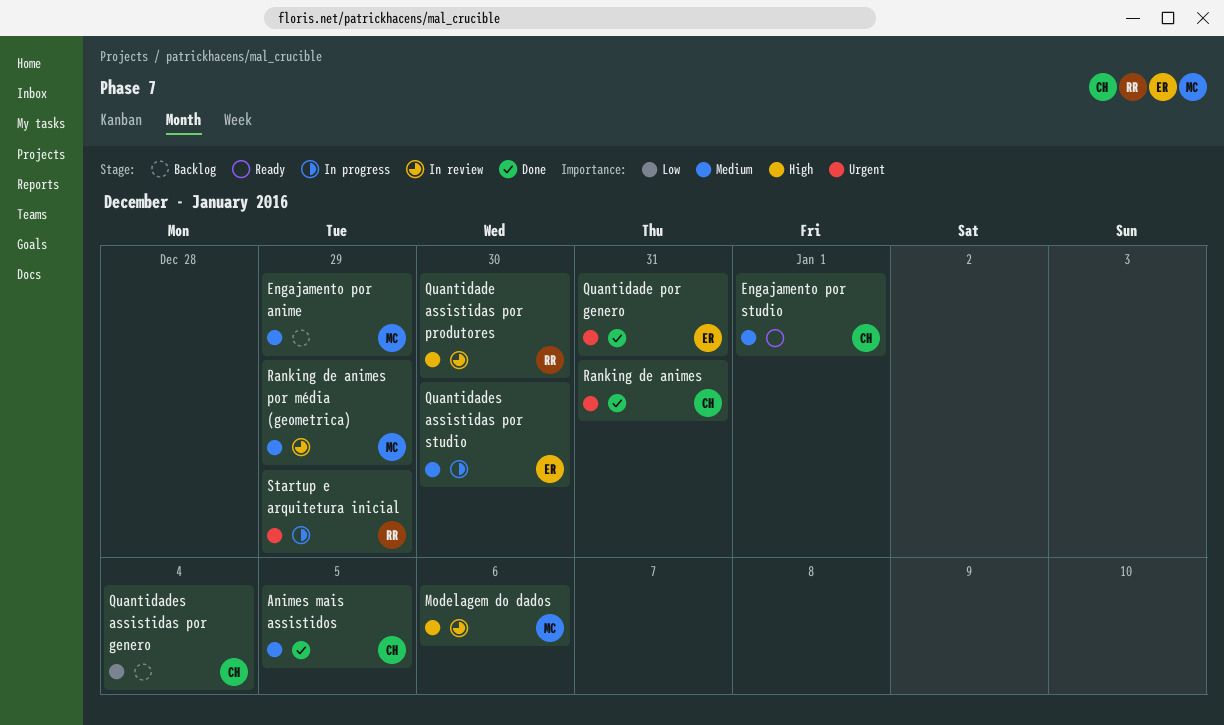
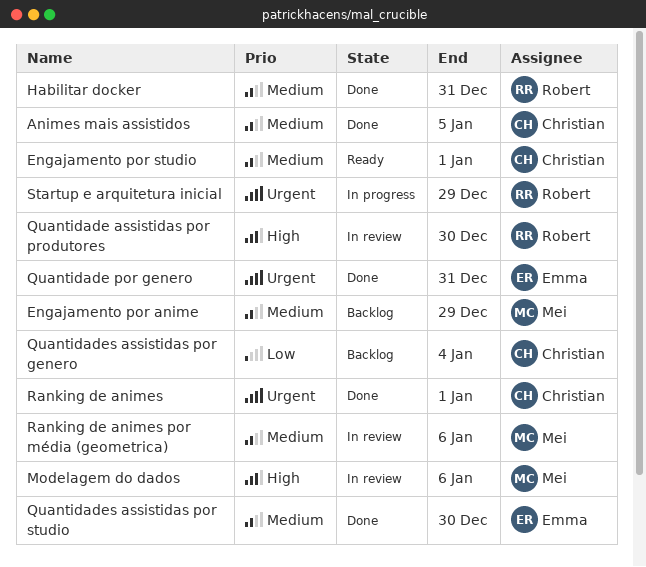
Habilitar docker: none -> present
Quantidades assistidas por studio, status: In progress -> Done
Ranking de animes, due: Dec 31 -> Jan 1
Ranking de animes por média (geometrica), due: Dec 29 -> Jan 6

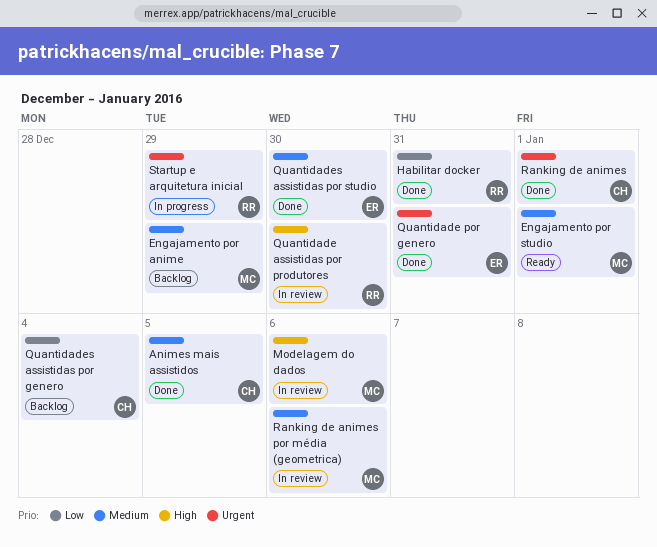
Engajamento por studio, owner: Christian -> Mei
Habilitar docker, priority: Medium -> Low

